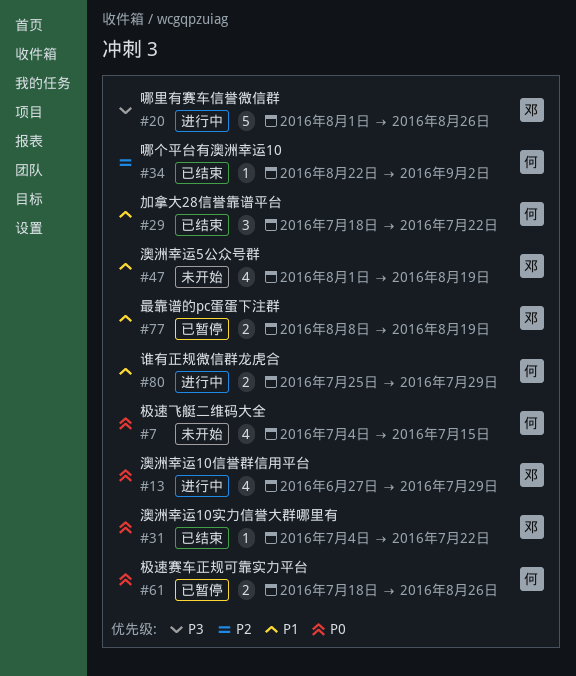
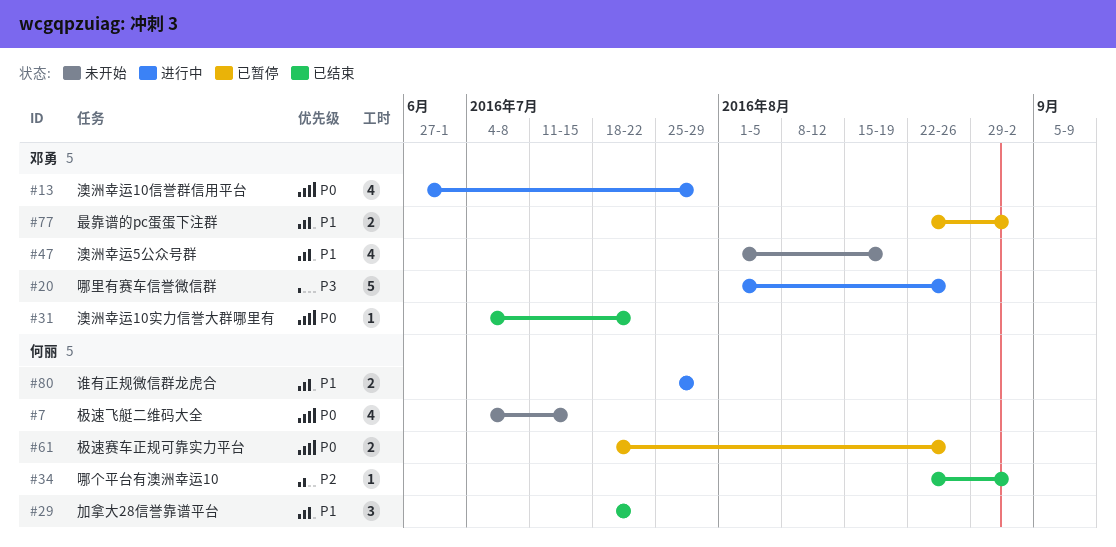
#77, start: Aug 8 -> Aug 22
#77, due: Aug 19 -> Sep 2

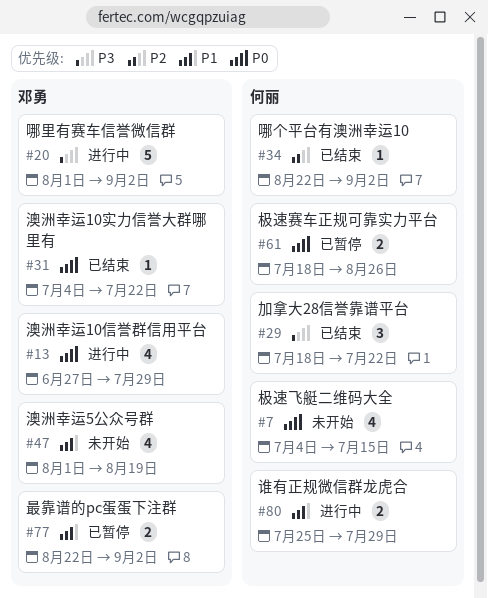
#20, due: Aug 26 -> Sep 2
#29, priority: P1 -> P3

